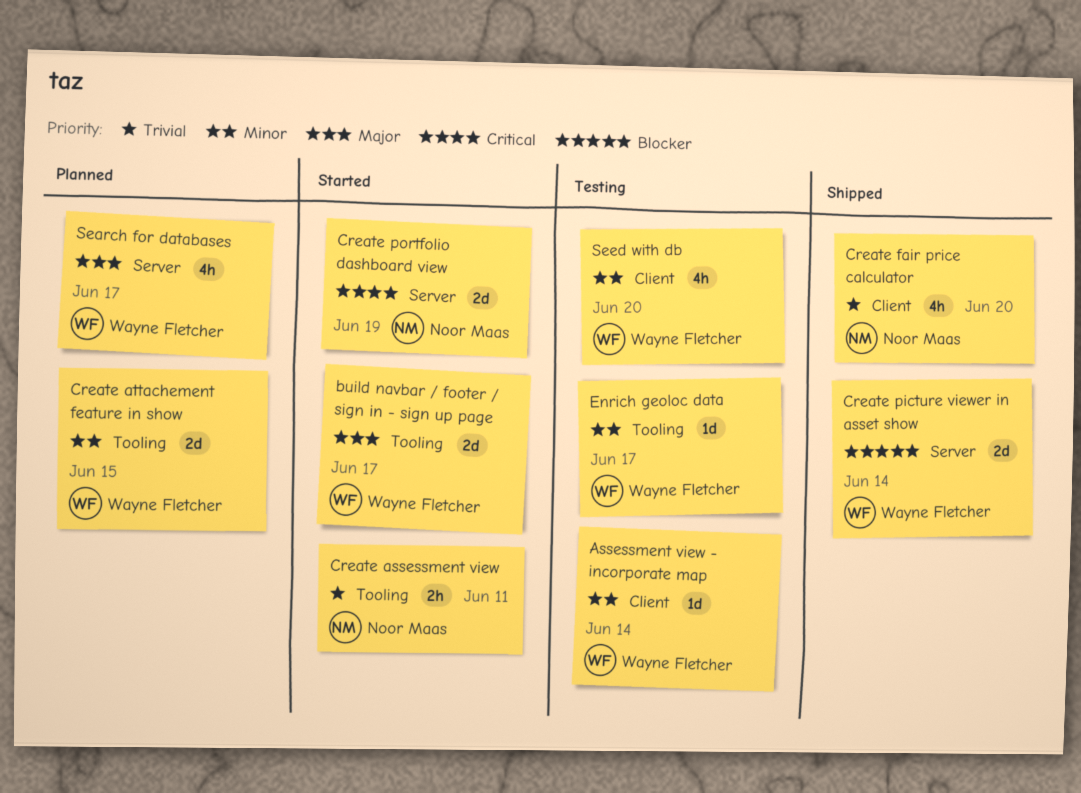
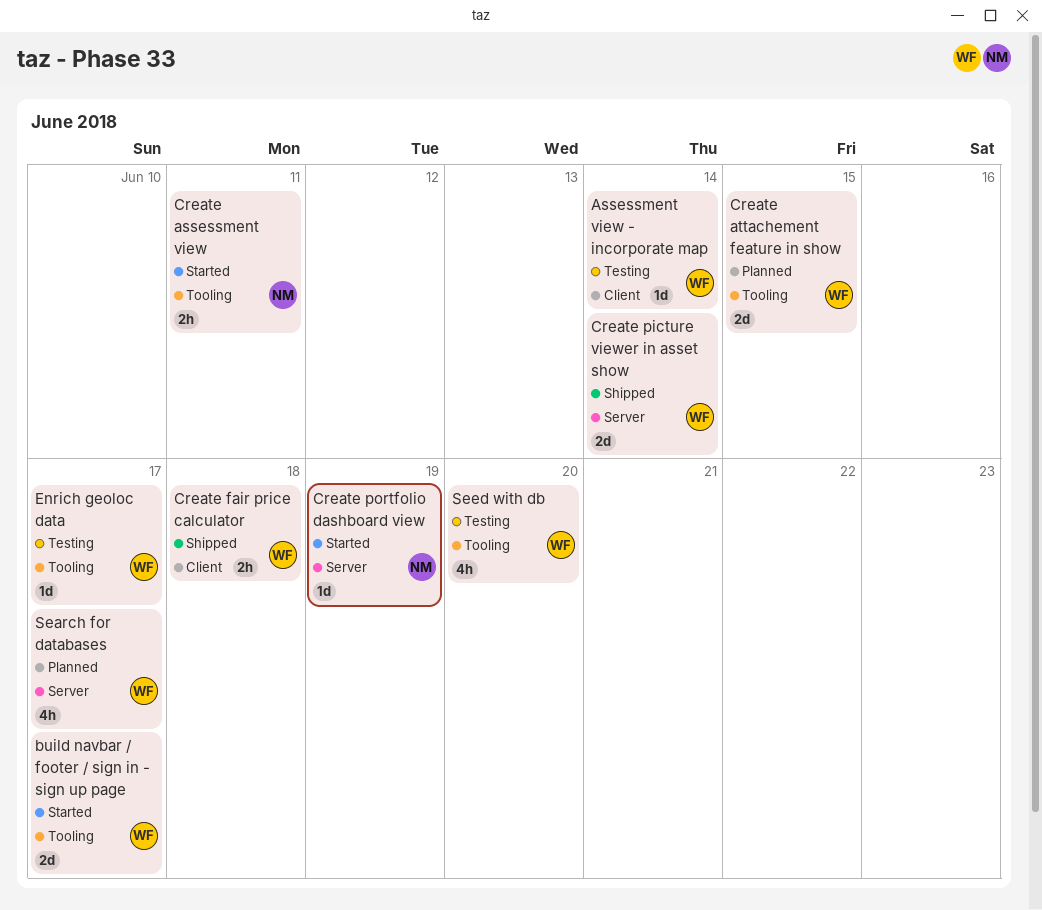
Create fair price calculator, owner: Noor Maas -> Wayne Fletcher
Create fair price calculator, estimate: 4h -> 2h
Create fair price calculator, due: Jun 20 -> Jun 18
Create portfolio dashboard view, estimate: 2d -> 1d
Seed with db, label: Client -> Tooling

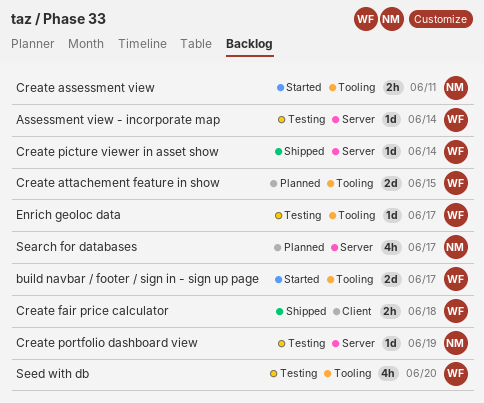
Assessment view - incorporate map, label: Client -> Server
Create picture viewer in asset show, estimate: 2d -> 1d
Create portfolio dashboard view, status: Started -> Testing
Search for databases, owner: WF -> NM

